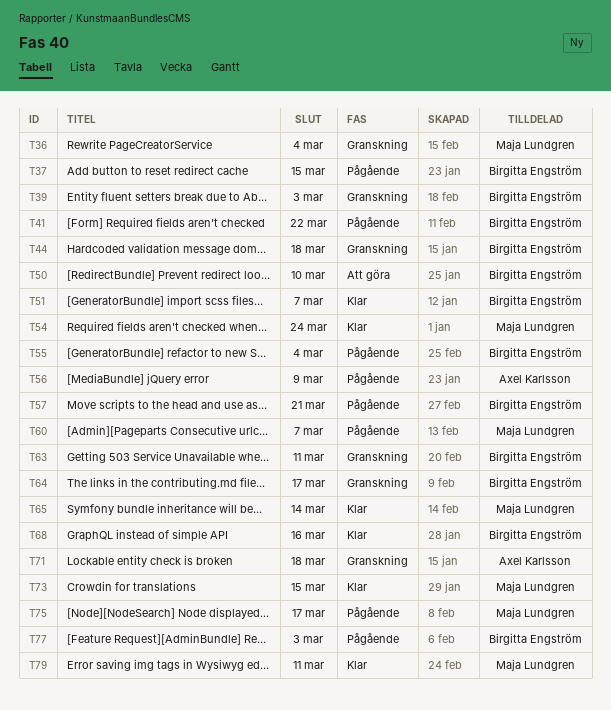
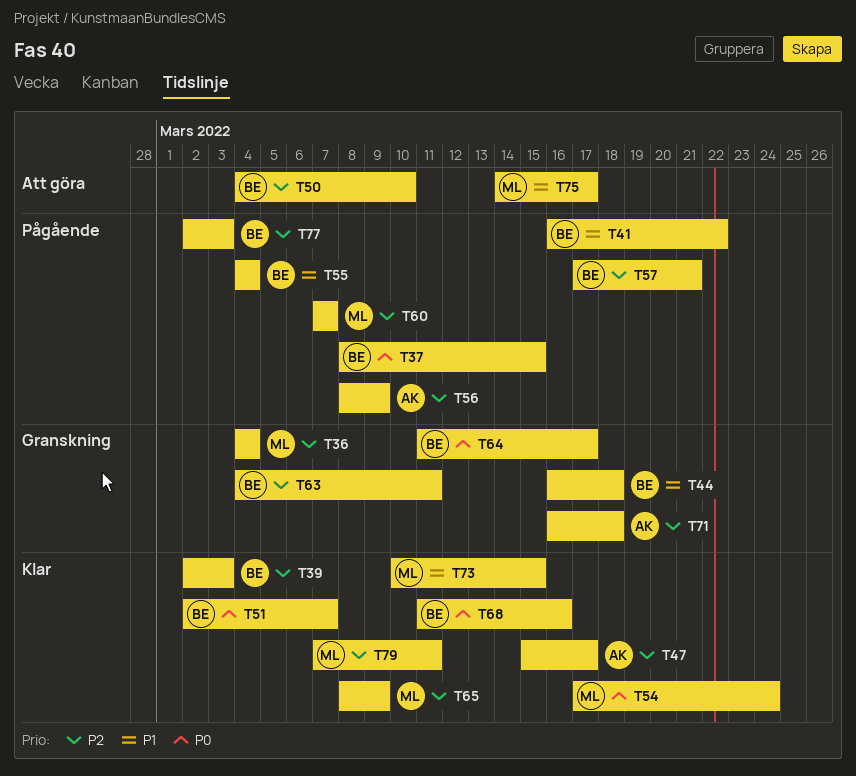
T39, status: Granskning -> Klar
T47: none -> present
T65, due: Mar 14 -> Mar 9
T75, status: Pågående -> Att göra

